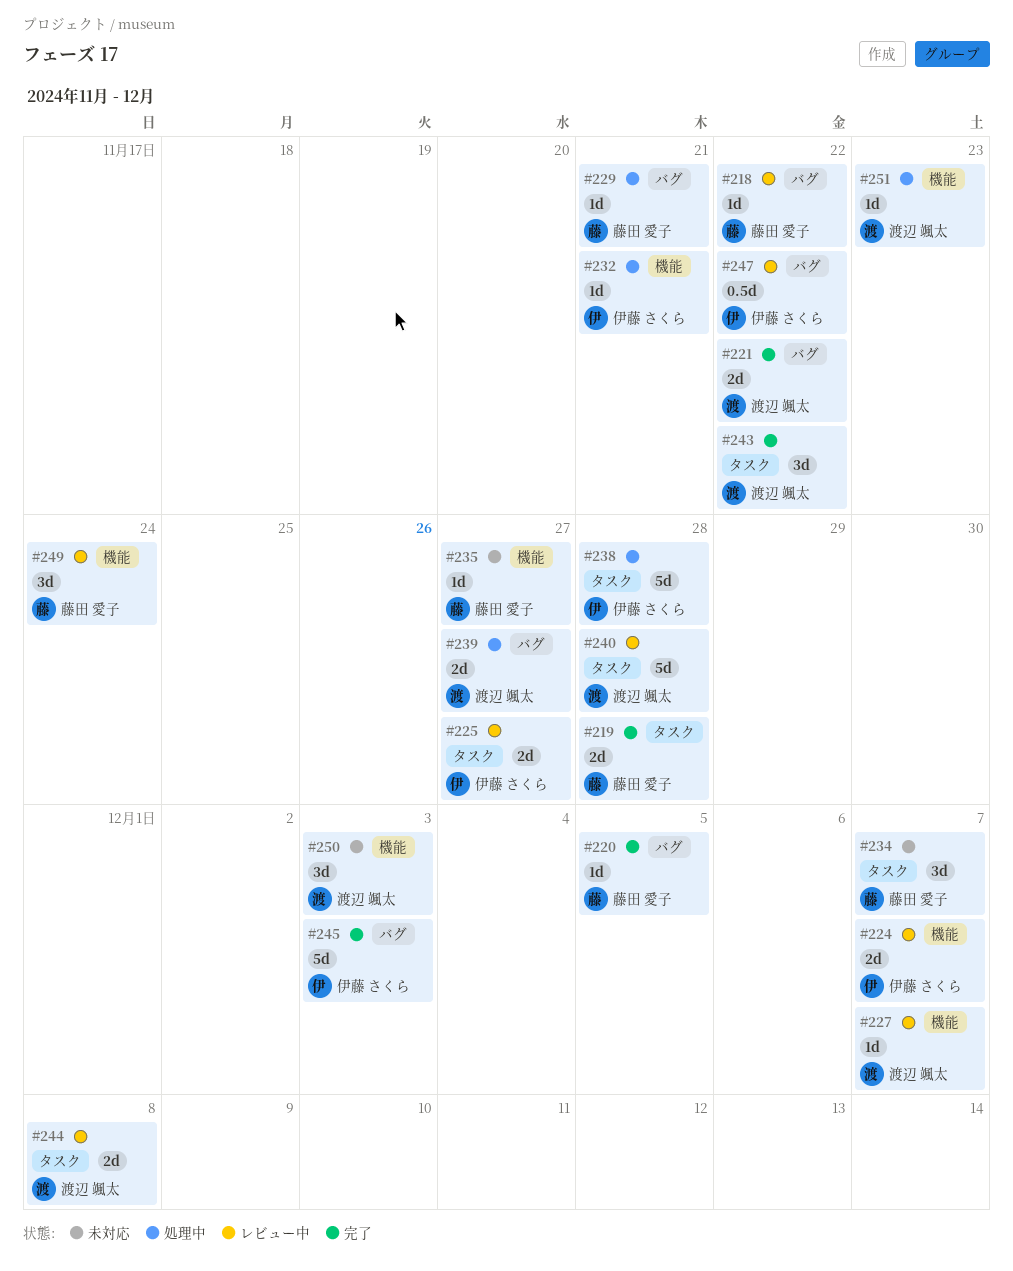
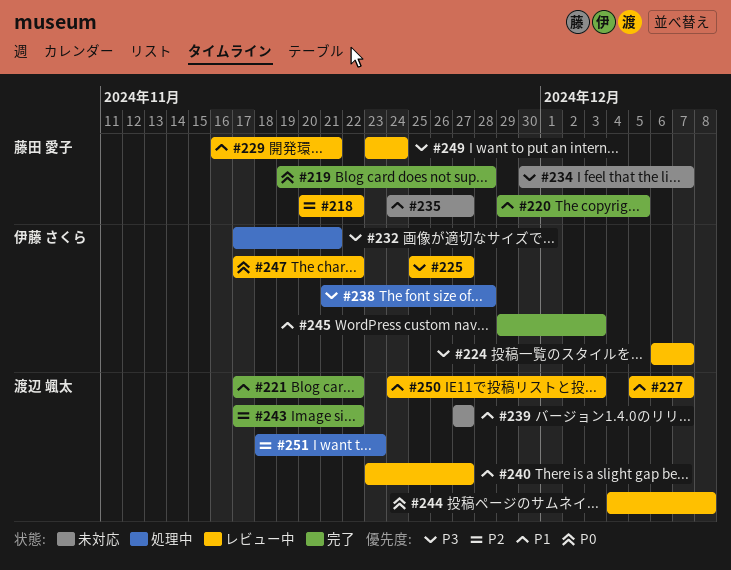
#229, status: 処理中 -> レビュー中
#239, status: 処理中 -> 未対応
#240, due: Nov 28 -> Nov 27
#250, status: 未対応 -> レビュー中

